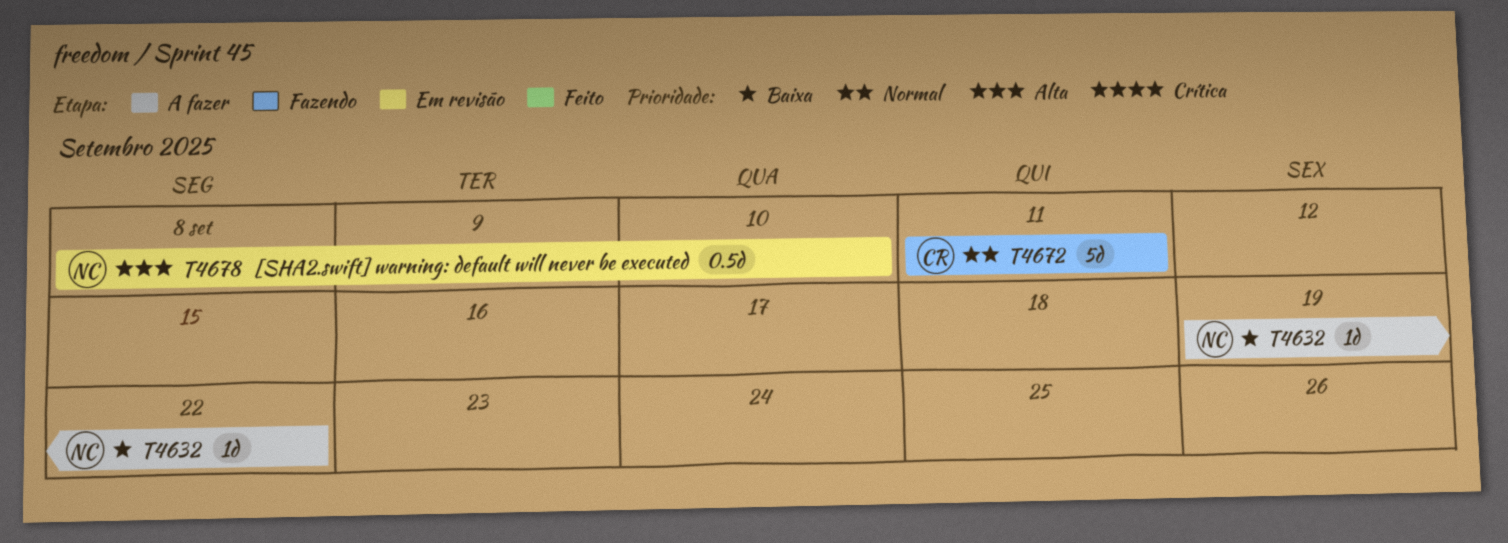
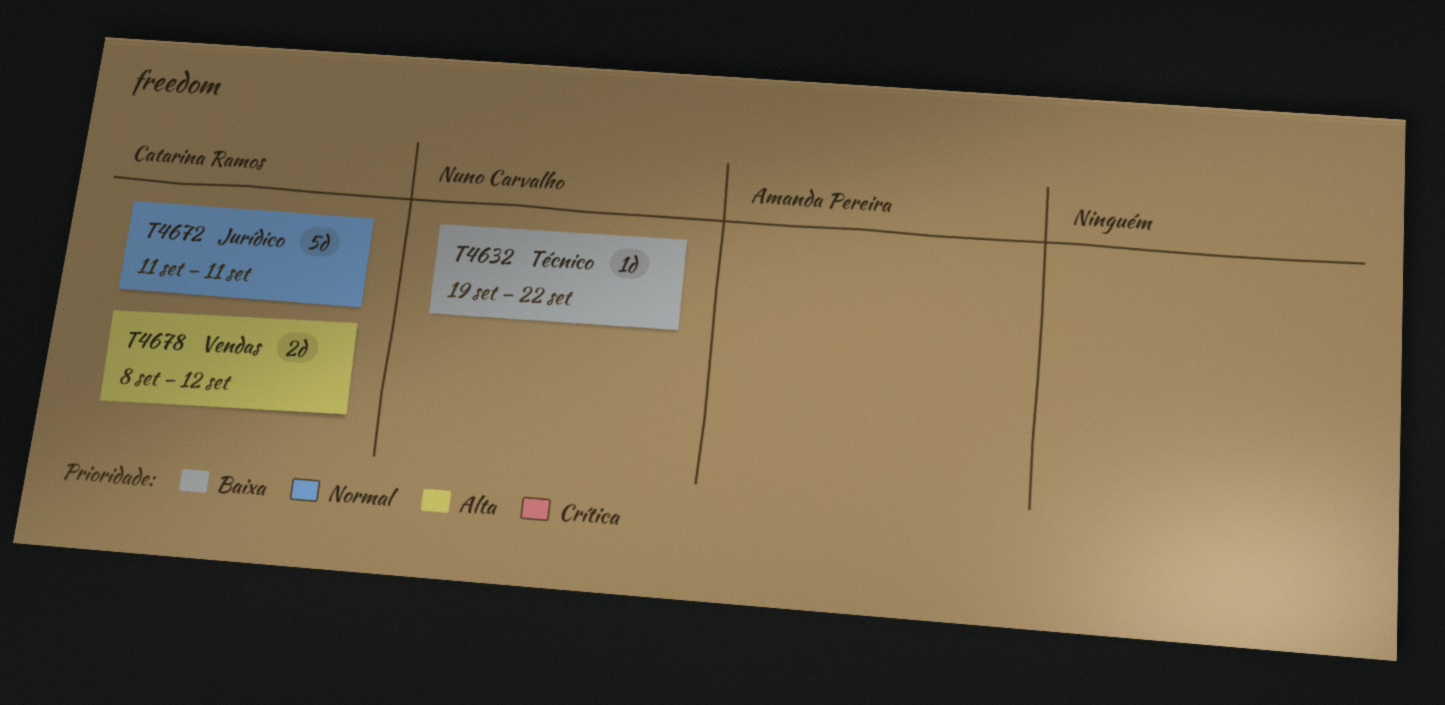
T4678, owner: Nuno Carvalho -> Catarina Ramos
T4678, estimate: 0.5d -> 2d
T4678, due: Sep 10 -> Sep 12

